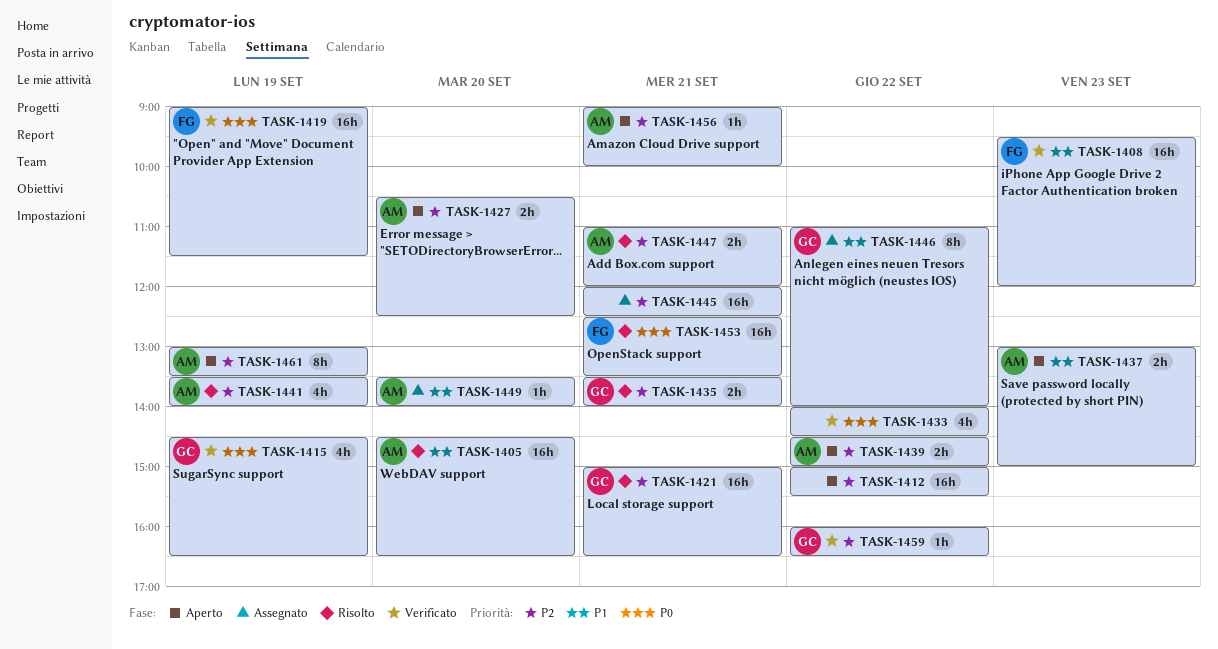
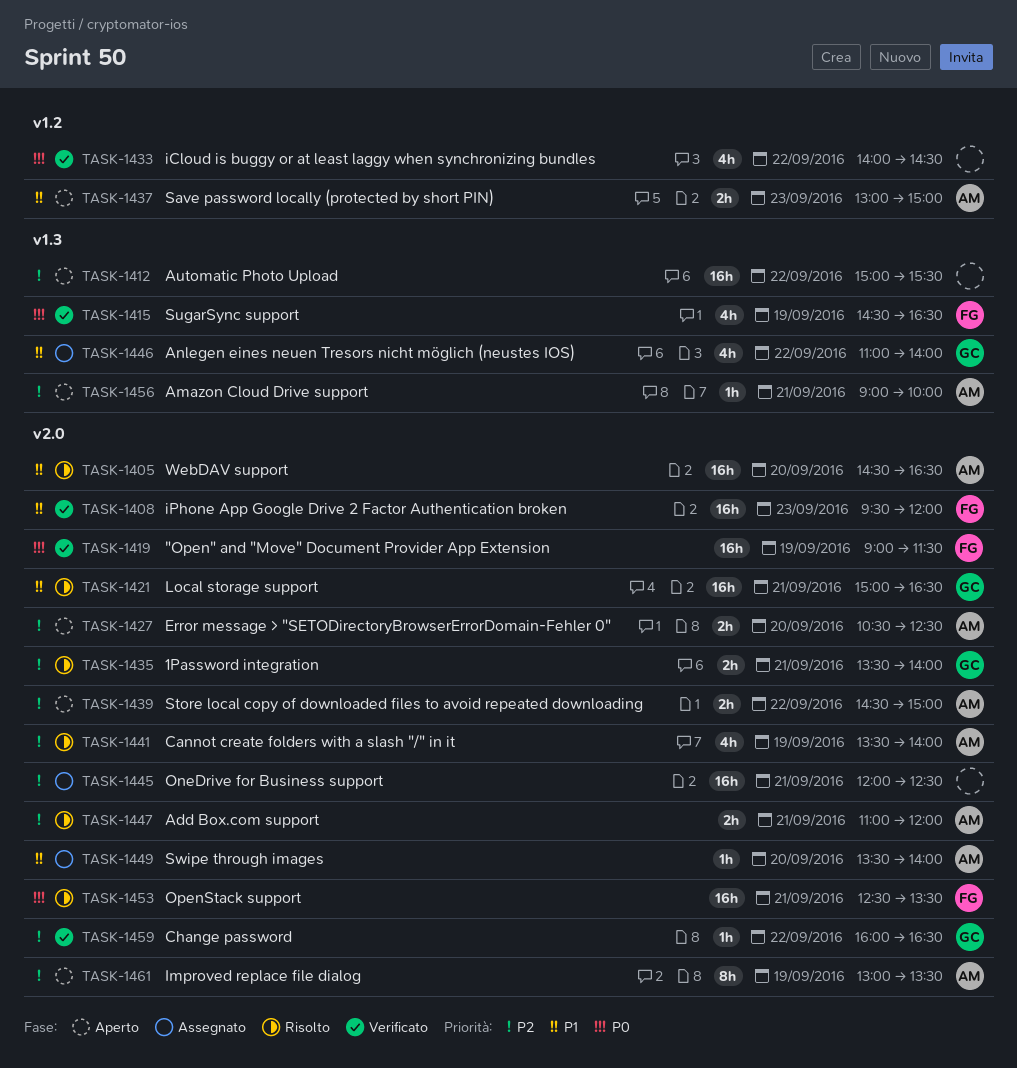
TASK-1415, owner: GC -> FG
TASK-1421, priority: P2 -> P1
TASK-1446, estimate: 8h -> 4h

